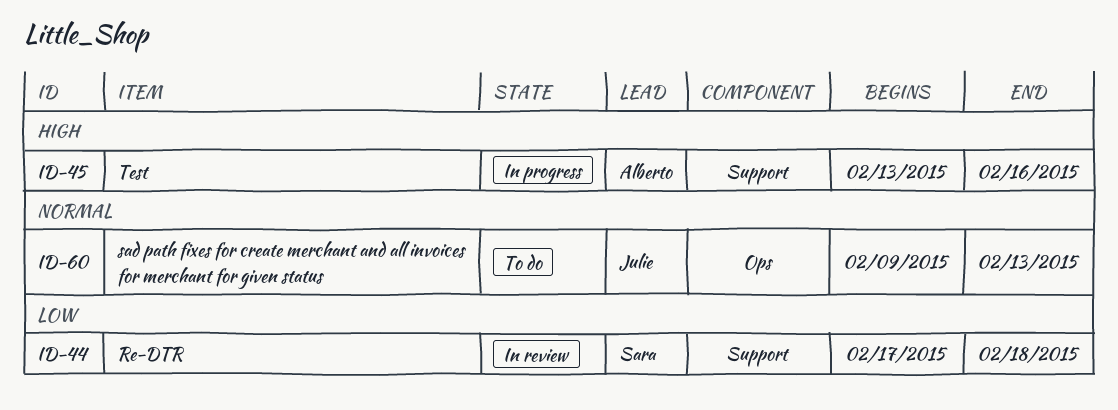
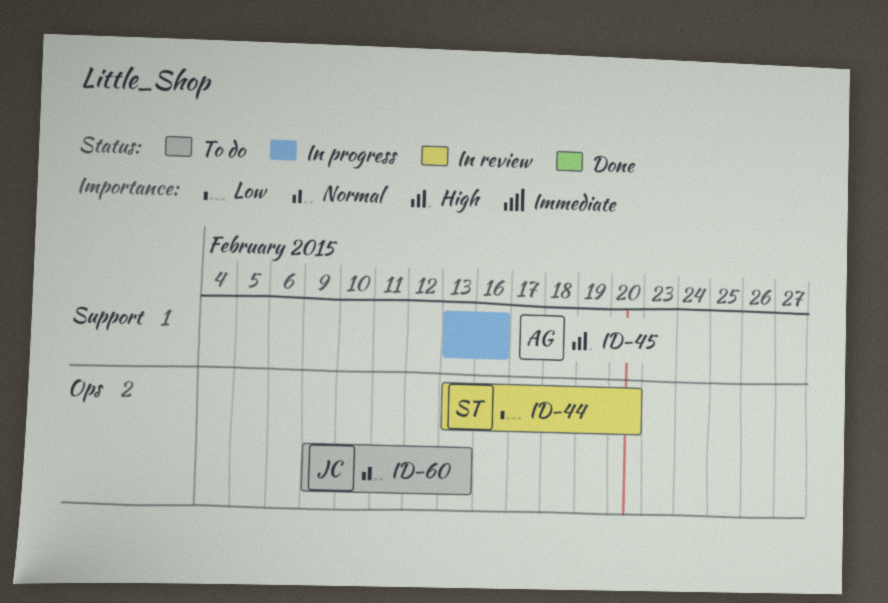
ID-44, label: Support -> Ops
ID-44, start: Feb 17 -> Feb 13
ID-44, due: Feb 18 -> Feb 20

